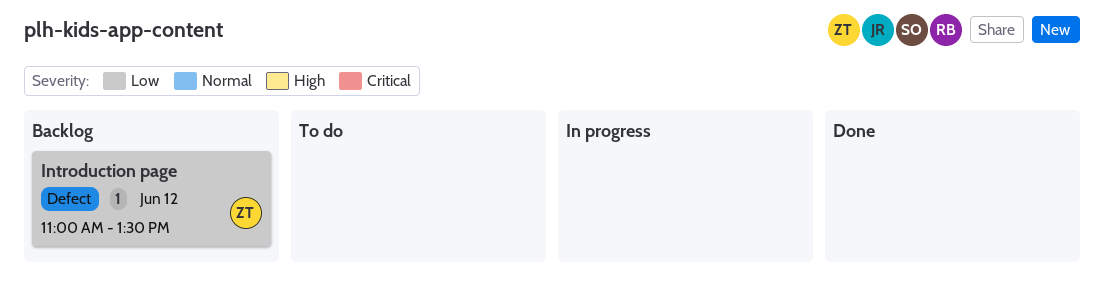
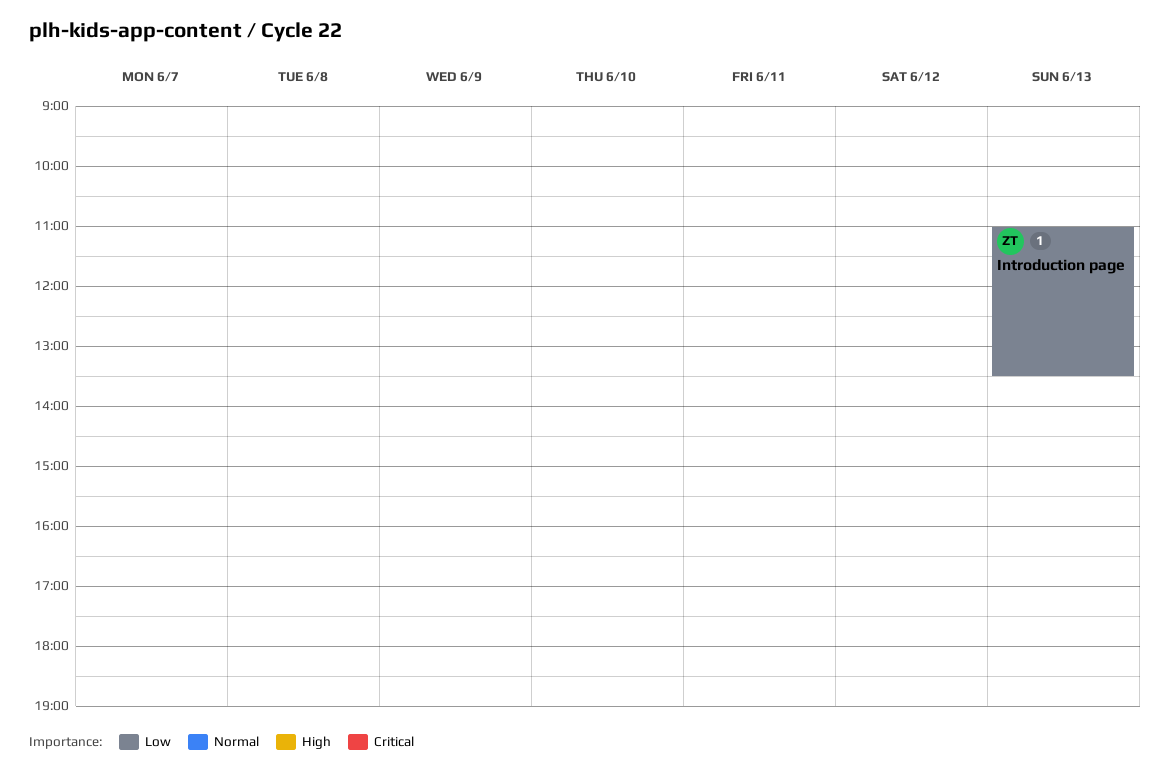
Introduction page, day: Jun 12 -> Jun 13

